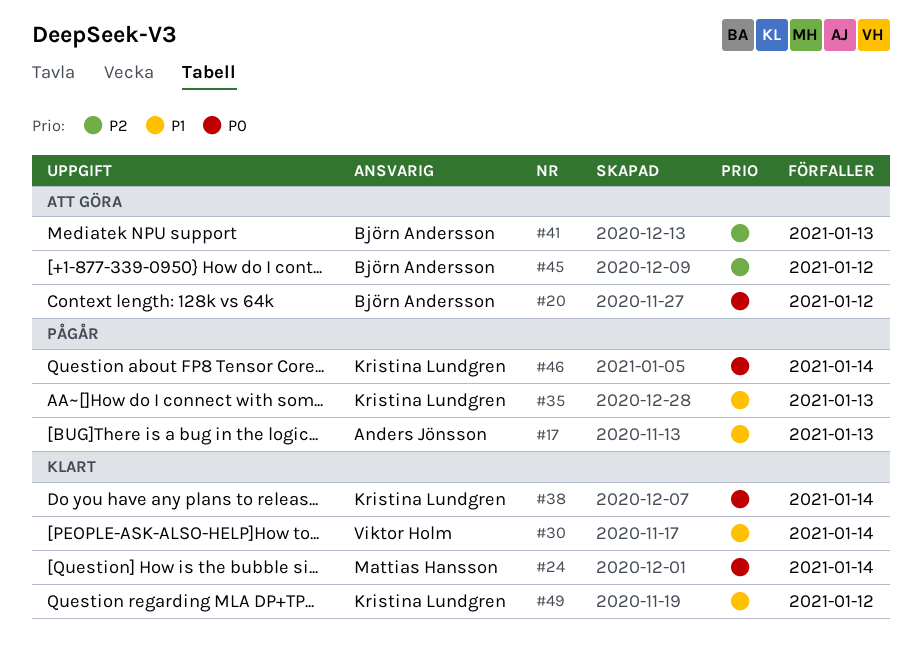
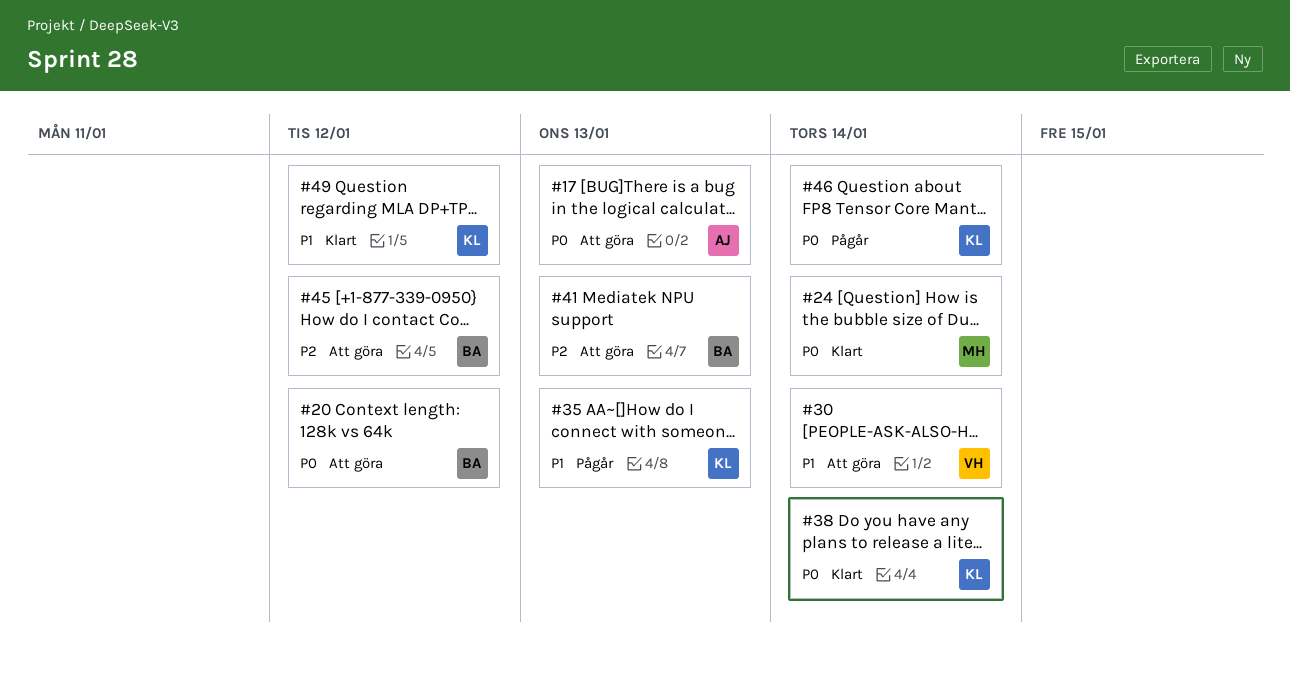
#17, status: Pågår -> Att göra
#17, priority: P1 -> P0
#30, status: Klart -> Att göra

